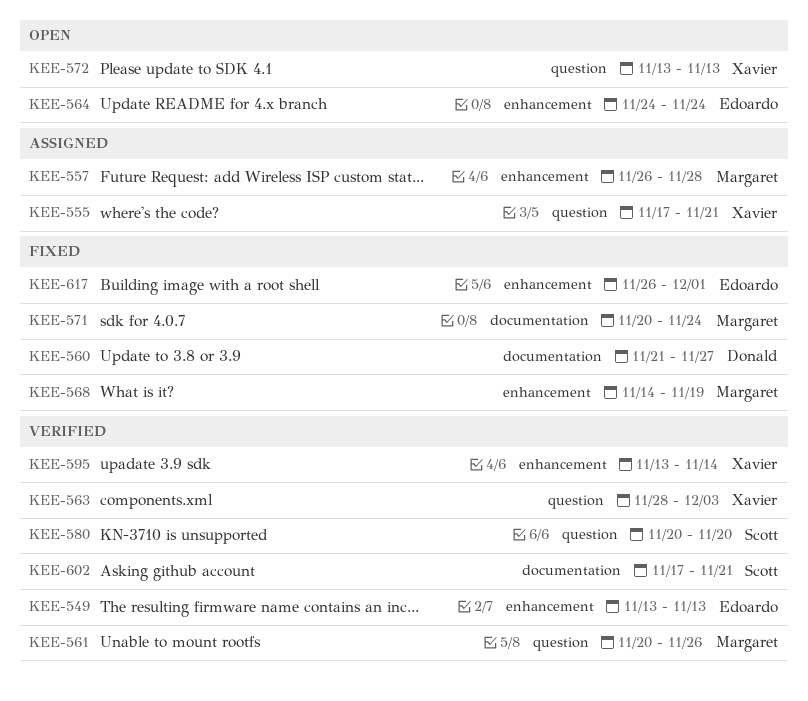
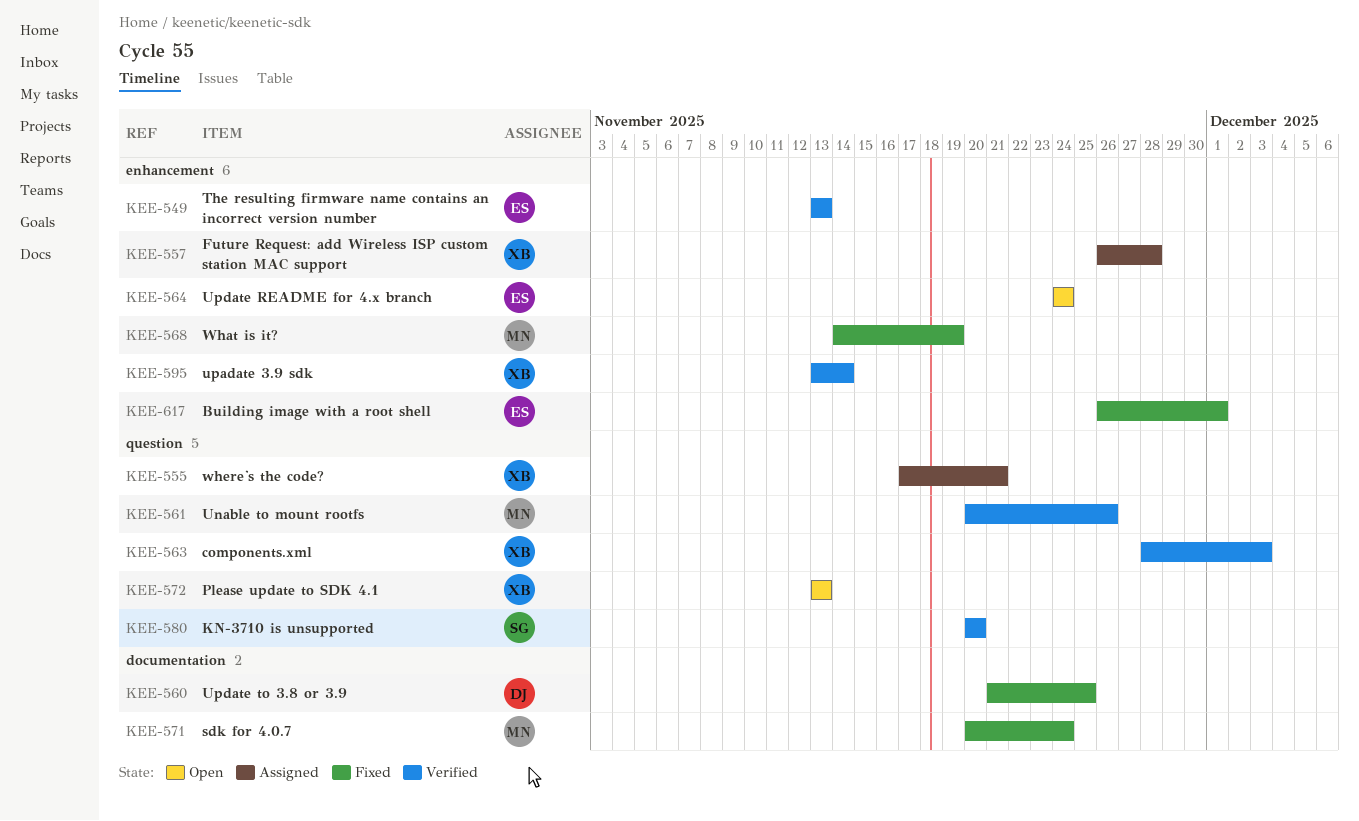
KEE-557, owner: Margaret -> Xavier
KEE-560, due: Nov 27 -> Nov 25
KEE-602: present -> none

